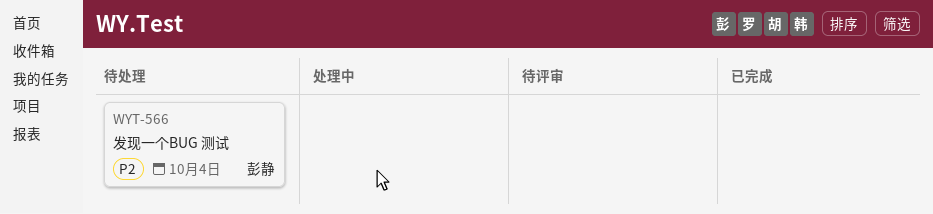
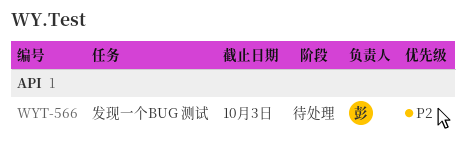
WYT-566, due: Oct 4 -> Oct 3

